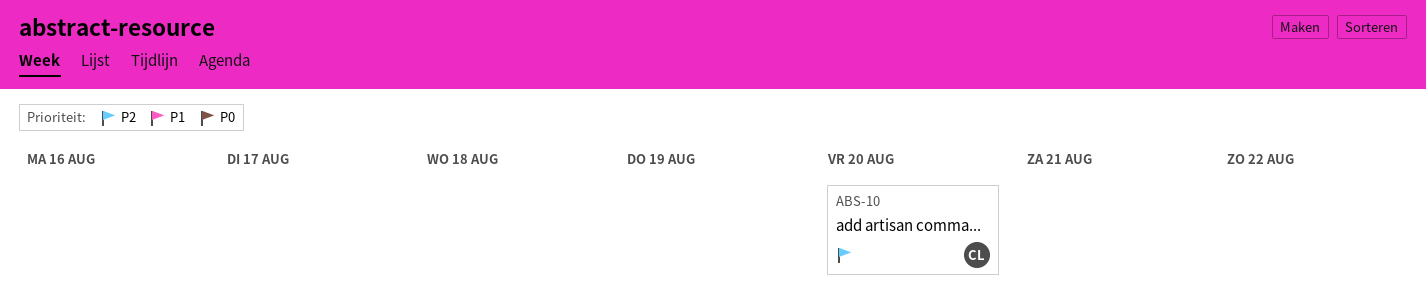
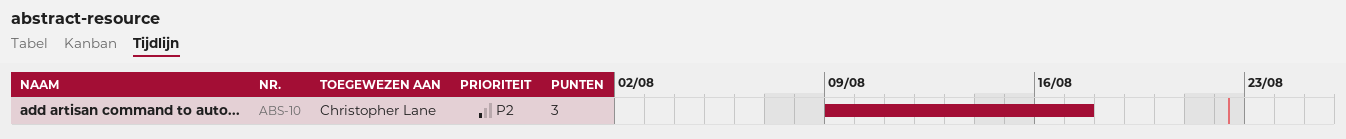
ABS-10, due: Aug 20 -> Aug 17

